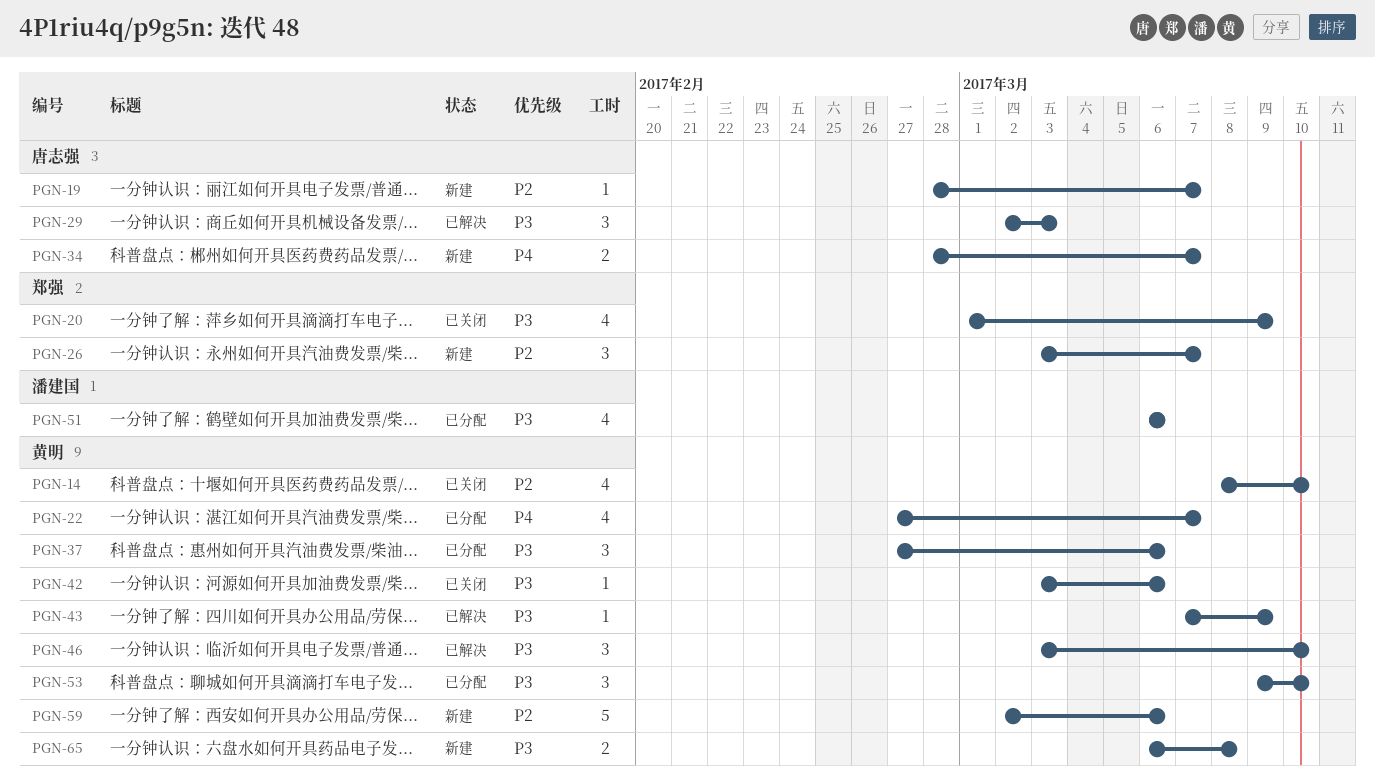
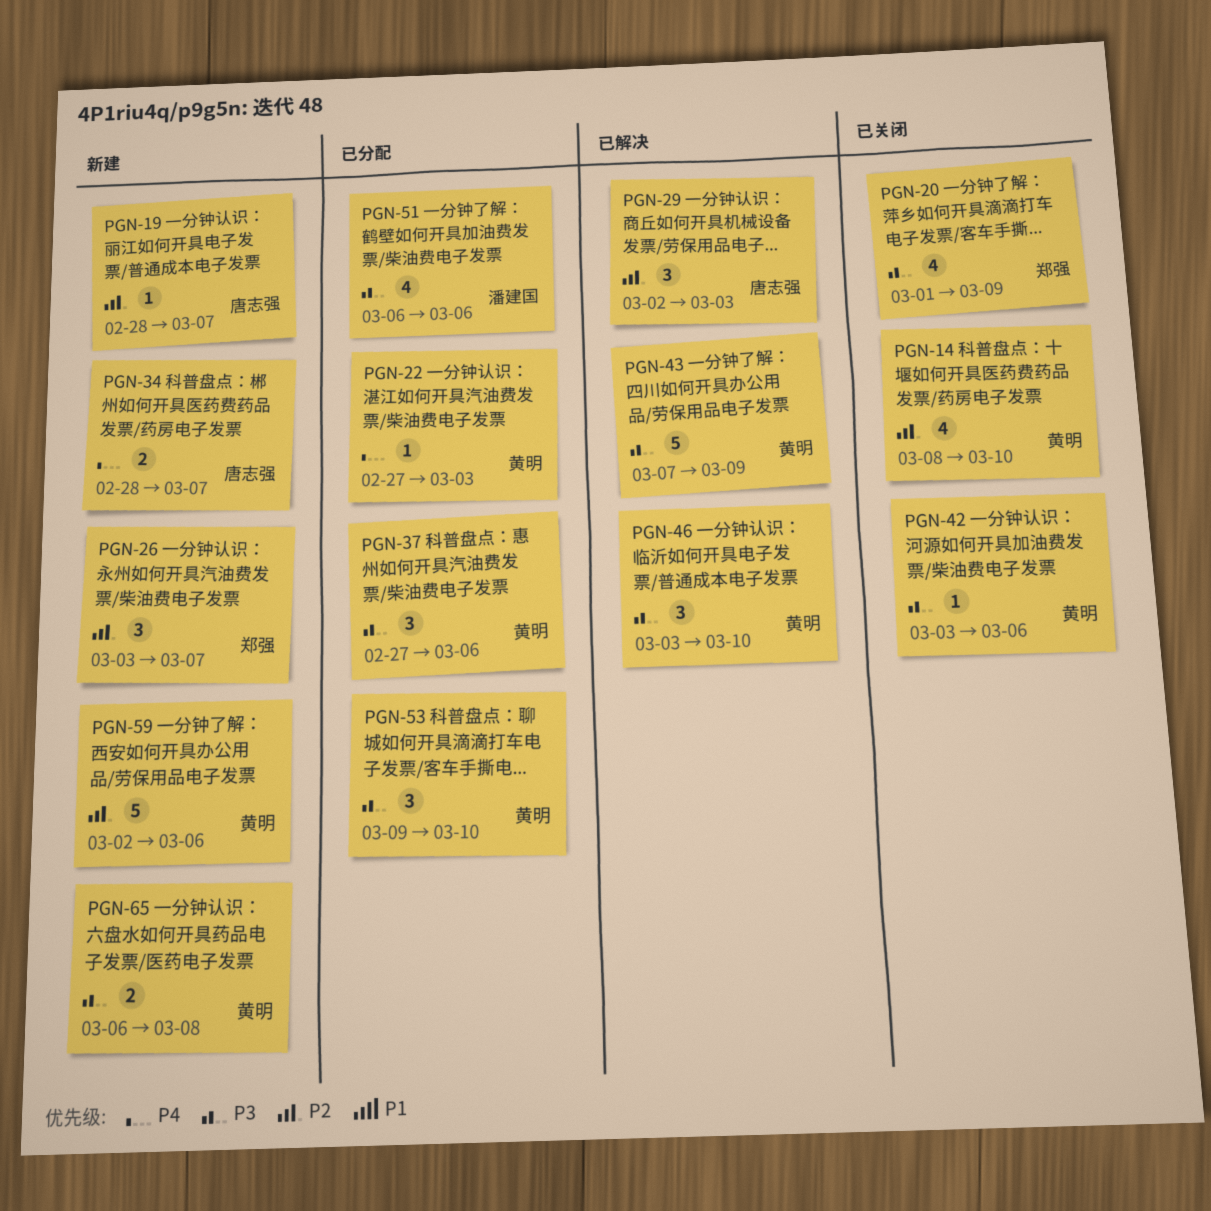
PGN-22, estimate: 4 -> 1
PGN-22, due: Mar 7 -> Mar 3
PGN-29, priority: P3 -> P2
PGN-43, estimate: 1 -> 5

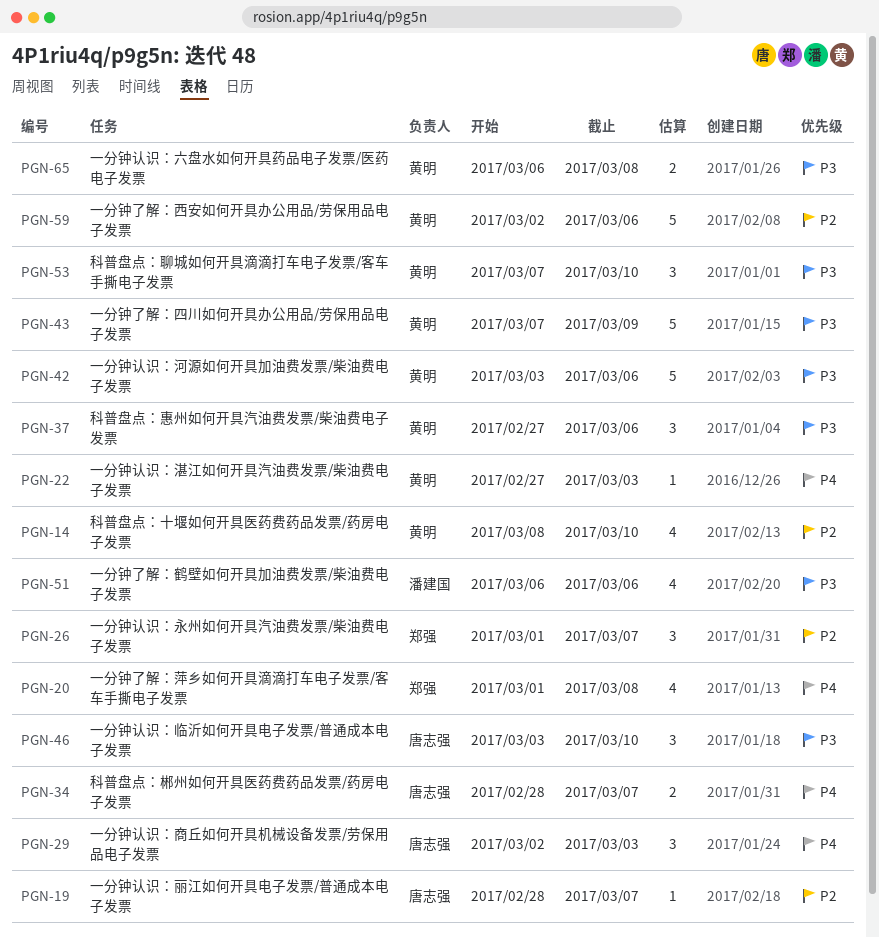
PGN-20, priority: P3 -> P4
PGN-20, due: Mar 9 -> Mar 8
PGN-26, start: Mar 3 -> Mar 1
PGN-29, priority: P2 -> P4
PGN-42, estimate: 1 -> 5
PGN-46, owner: 黄明 -> 唐志强
PGN-53, start: Mar 9 -> Mar 7

